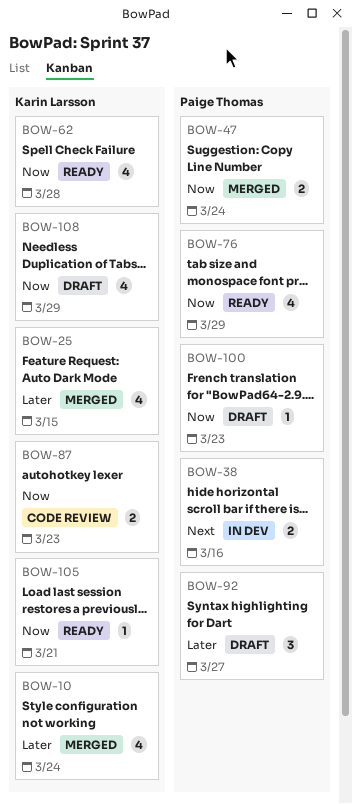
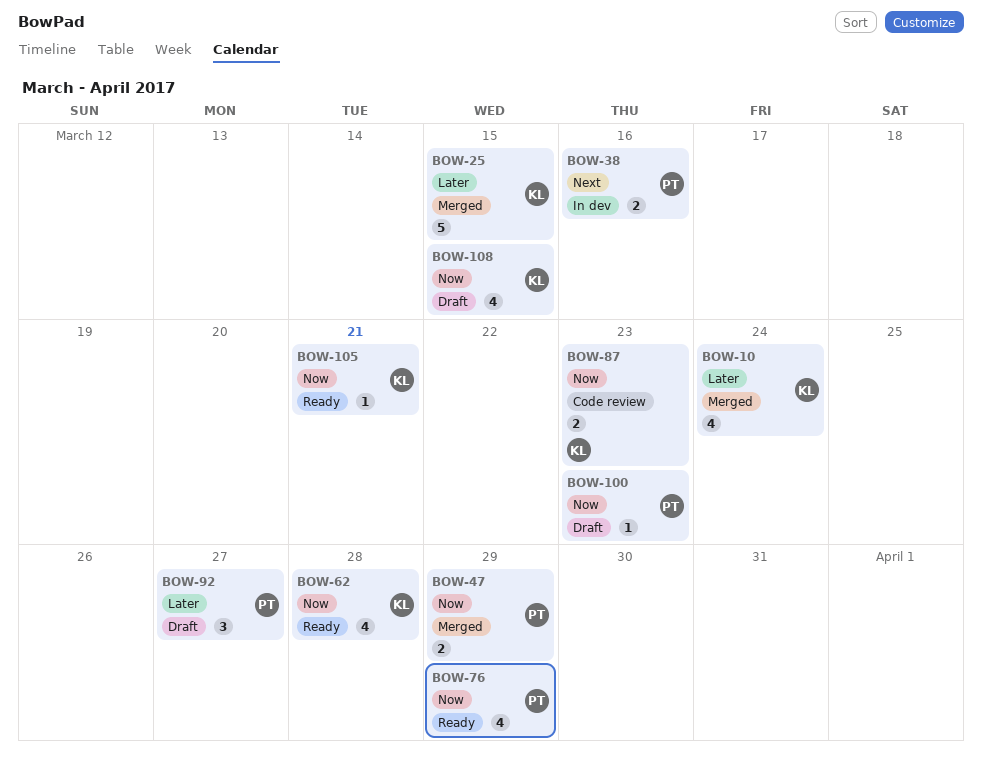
BOW-25, estimate: 4 -> 5
BOW-47, due: Mar 24 -> Mar 29
BOW-108, due: Mar 29 -> Mar 15

